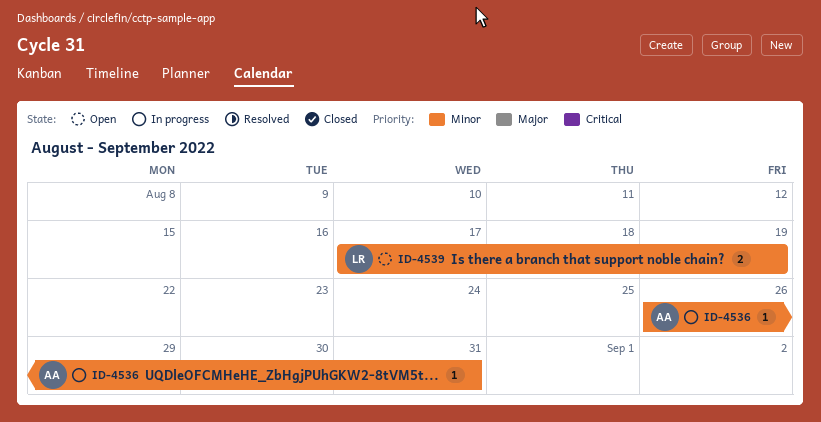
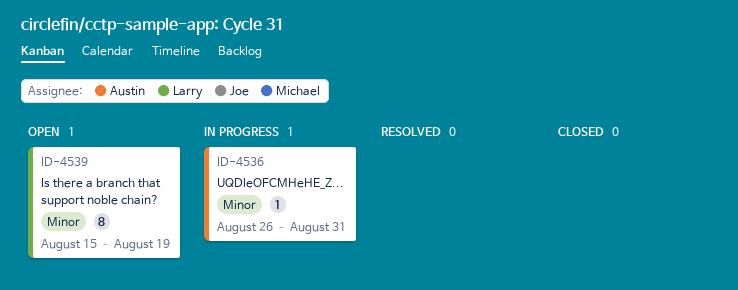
ID-4539, estimate: 2 -> 8
ID-4539, start: Aug 17 -> Aug 15

